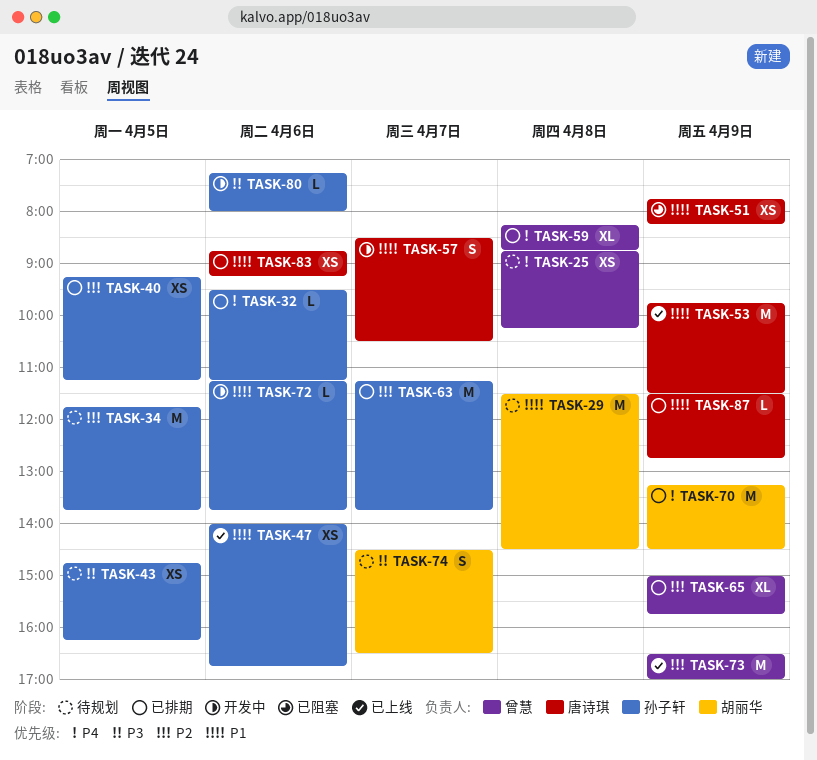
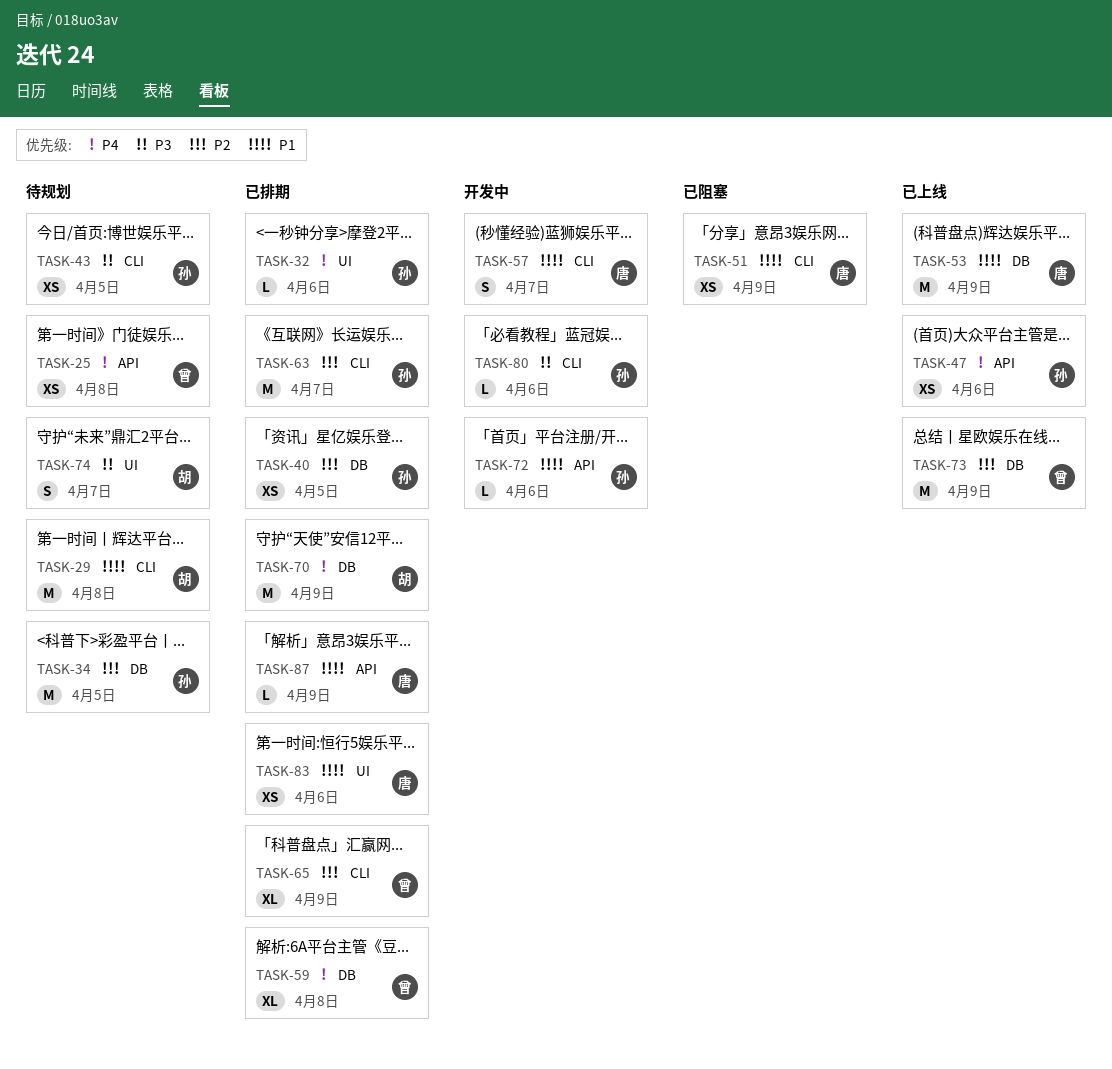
TASK-47, priority: P1 -> P4

